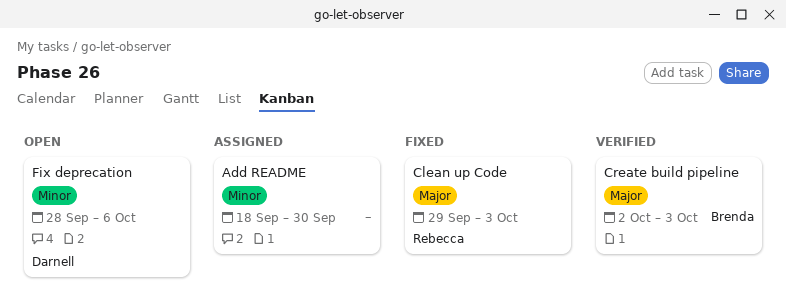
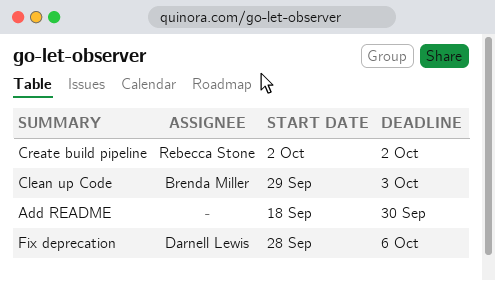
Clean up Code, owner: Rebecca Stone -> Brenda Miller
Create build pipeline, owner: Brenda Miller -> Rebecca Stone
Create build pipeline, due: Oct 3 -> Oct 2

